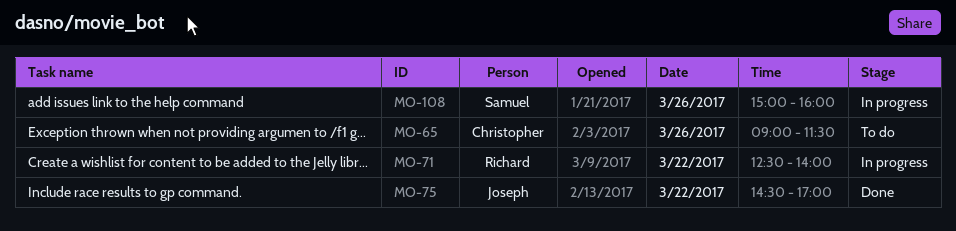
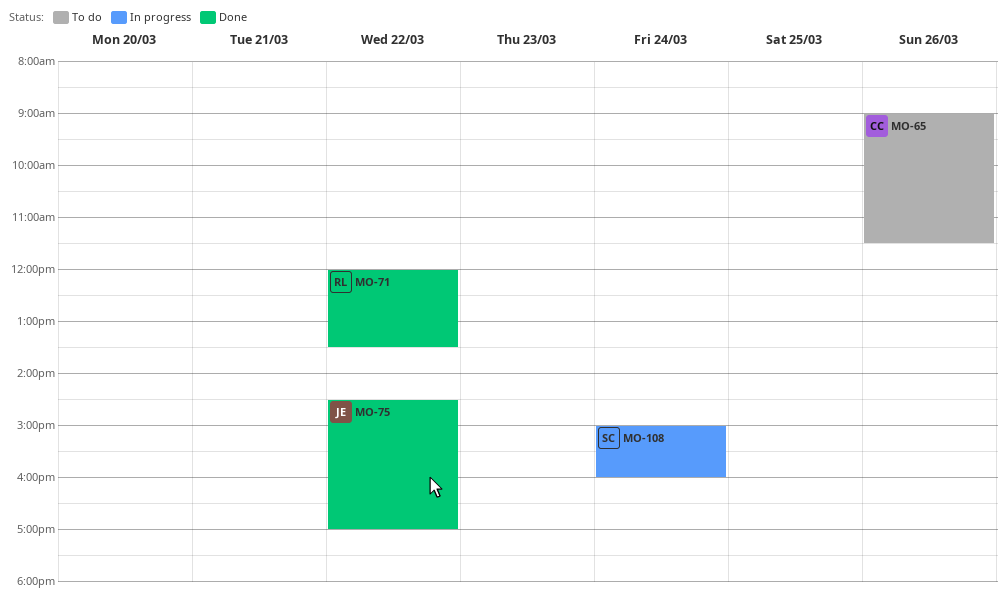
MO-71, status: In progress -> Done
MO-71, begins: 12:30 -> 12:00
MO-71, ends: 14:00 -> 13:30
MO-108, day: Mar 26 -> Mar 24

